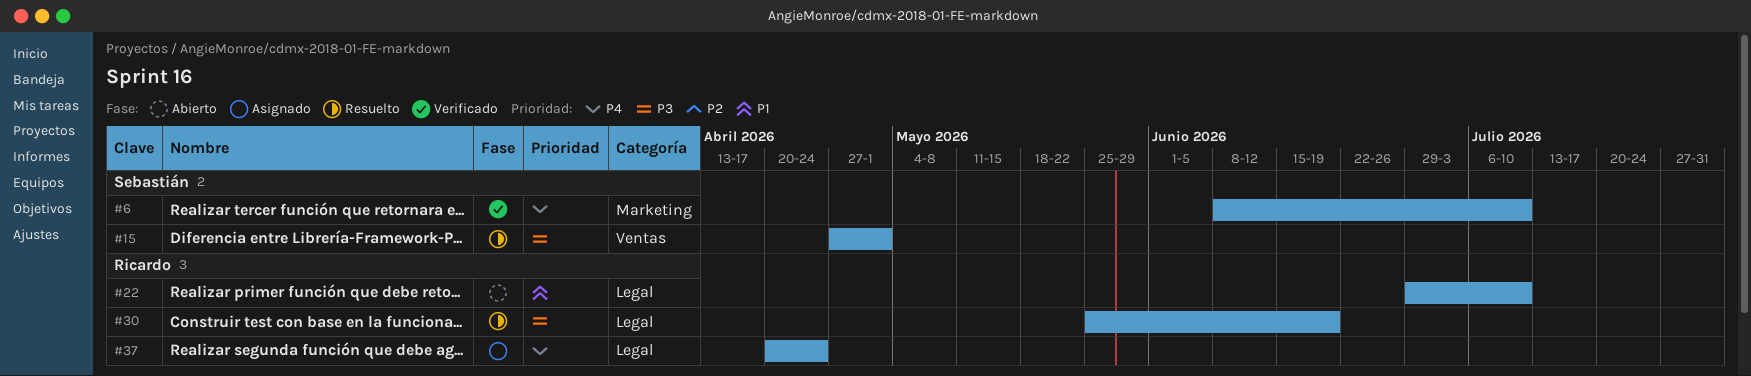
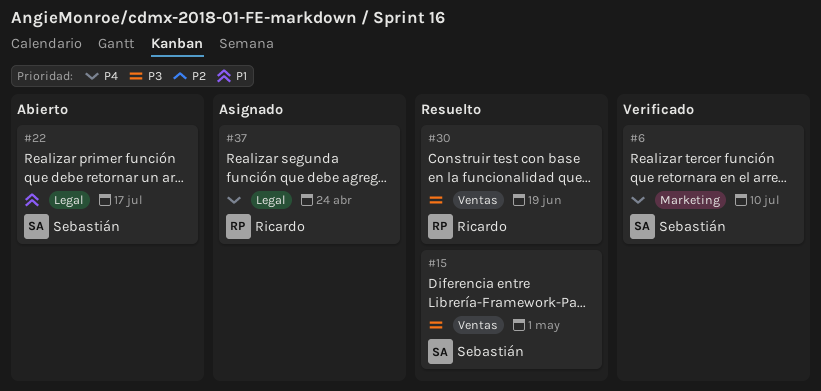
#22, owner: Ricardo -> Sebastián
#22, due: Jul 10 -> Jul 17
#30, label: Legal -> Ventas

